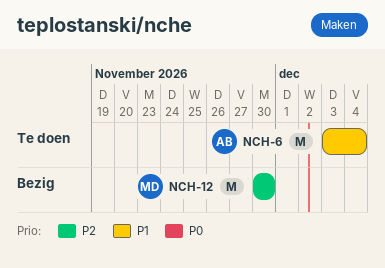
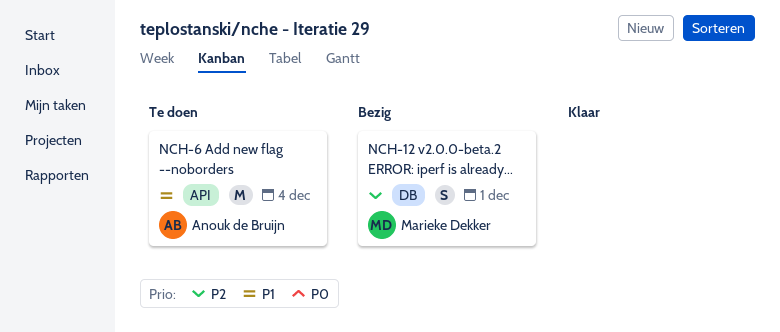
NCH-12, estimate: M -> S
NCH-12, due: Nov 30 -> Dec 1

